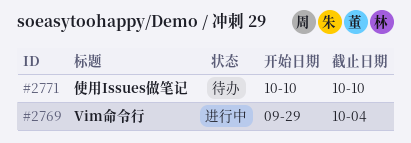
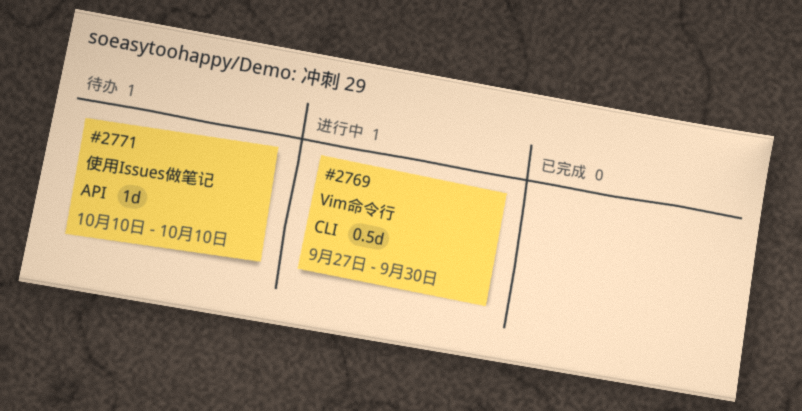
#2769, start: Sep 29 -> Sep 27
#2769, due: Oct 4 -> Sep 30

